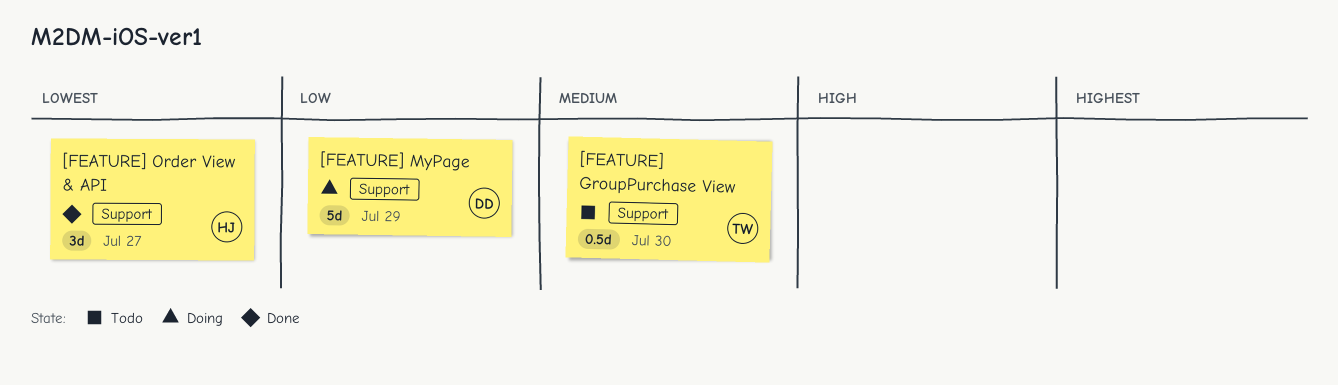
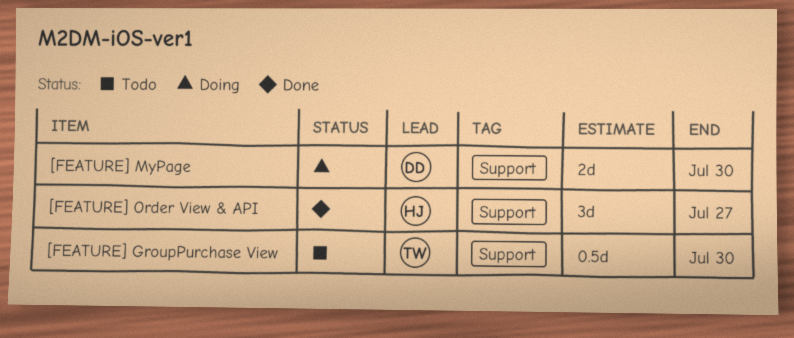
[FEATURE] MyPage, estimate: 5d -> 2d
[FEATURE] MyPage, due: Jul 29 -> Jul 30

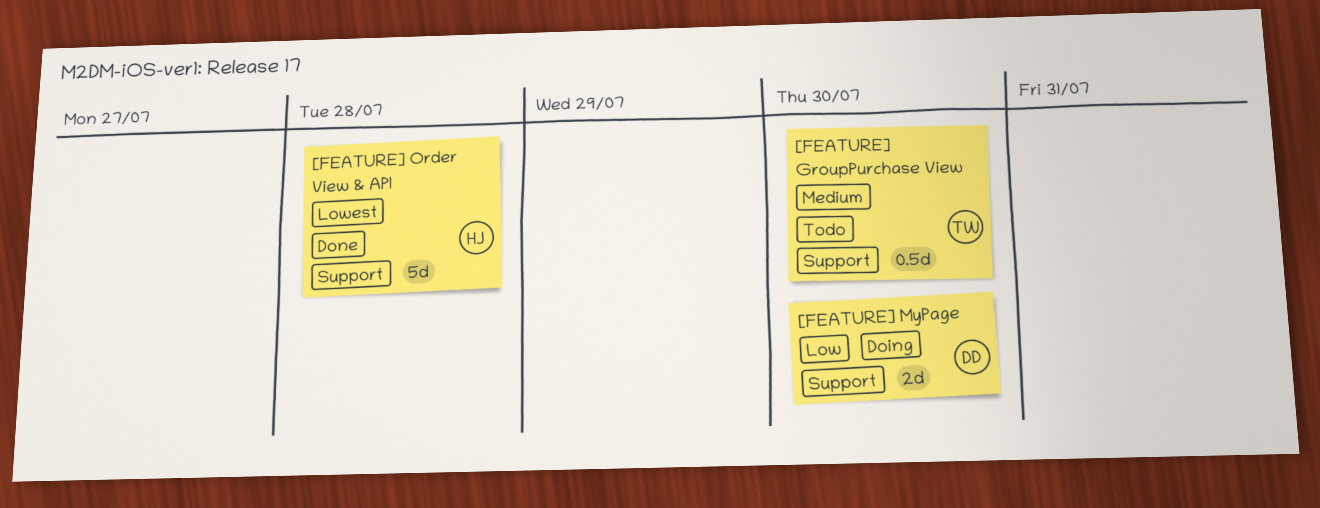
[FEATURE] Order View & API, estimate: 3d -> 5d
[FEATURE] Order View & API, due: Jul 27 -> Jul 28

